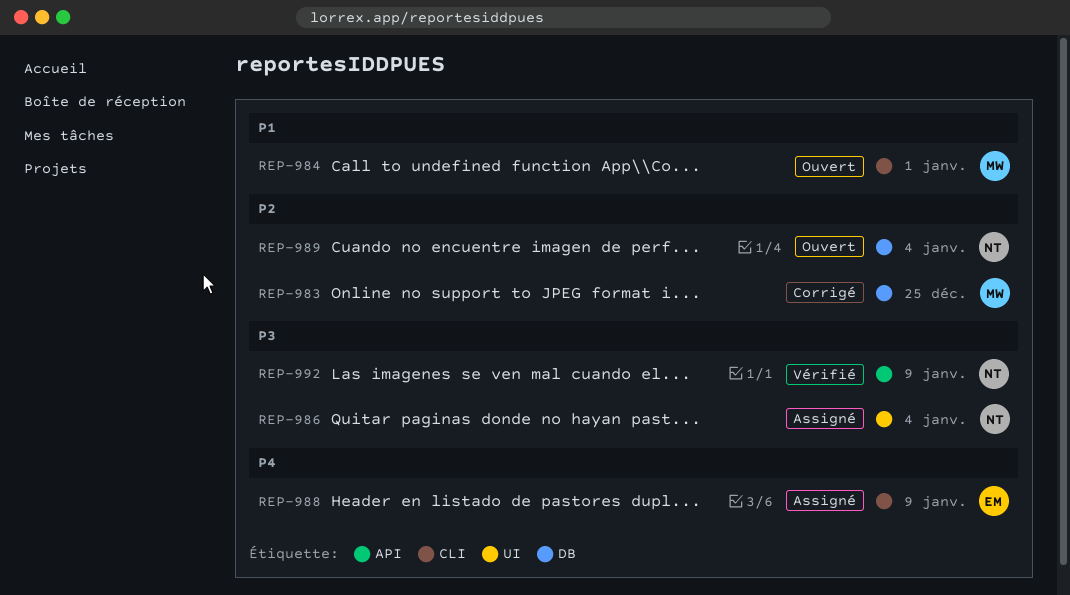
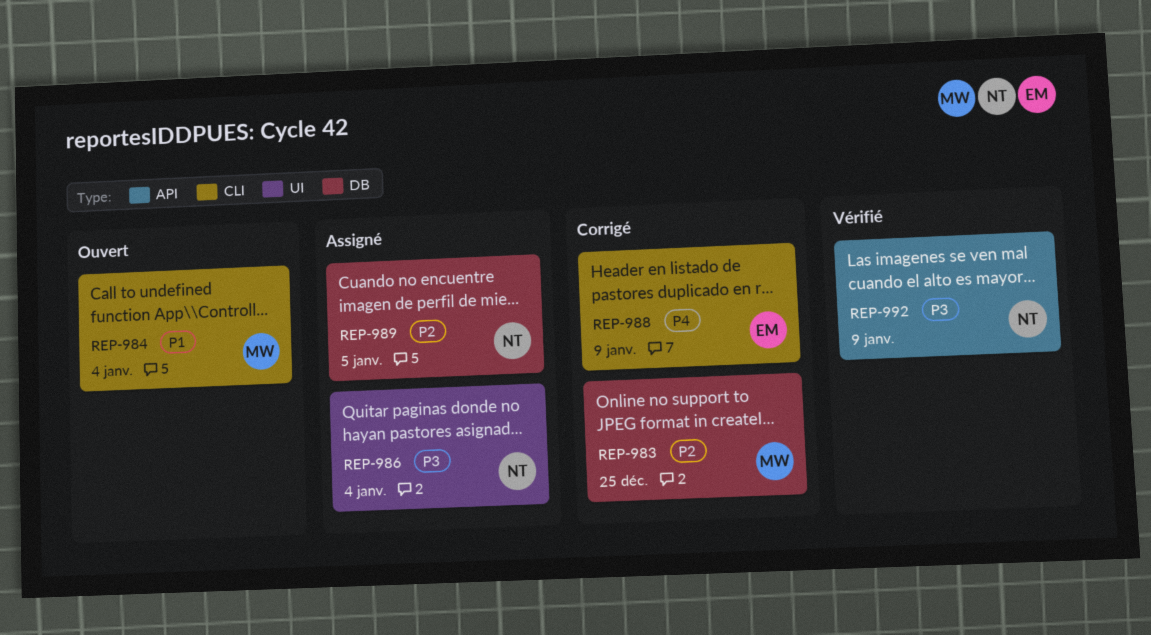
REP-984, due: Jan 1 -> Jan 4
REP-988, status: Assigné -> Corrigé
REP-989, status: Ouvert -> Assigné
REP-989, due: Jan 4 -> Jan 5

